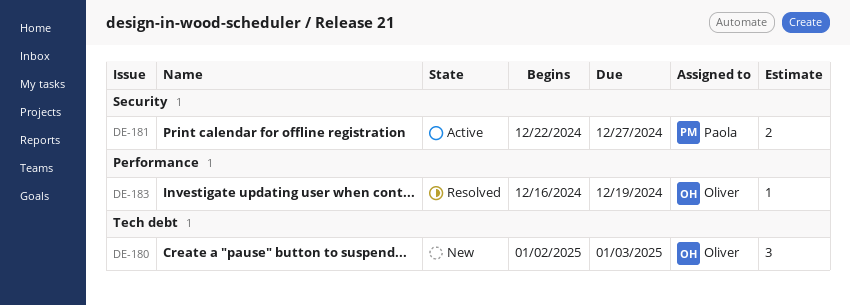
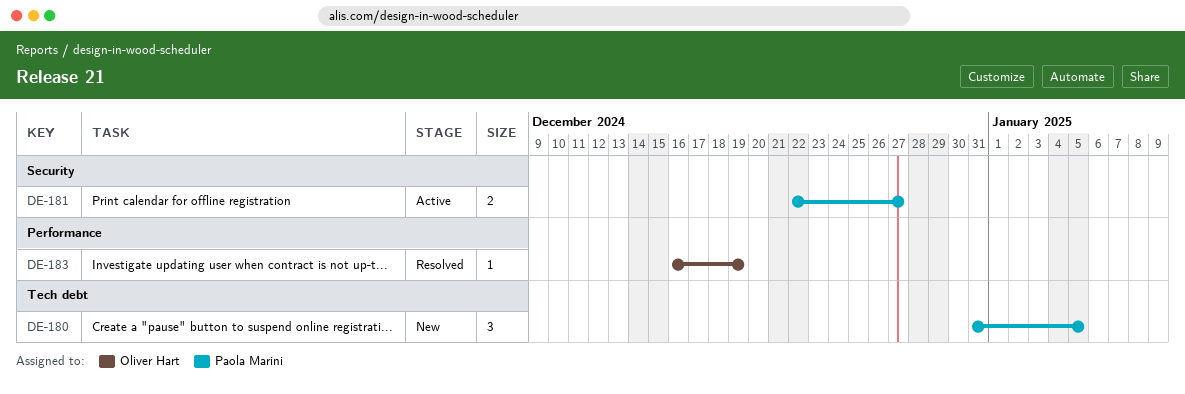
DE-180, owner: Oliver Hart -> Paola Marini
DE-180, start: Jan 2 -> Dec 31
DE-180, due: Jan 3 -> Jan 5

